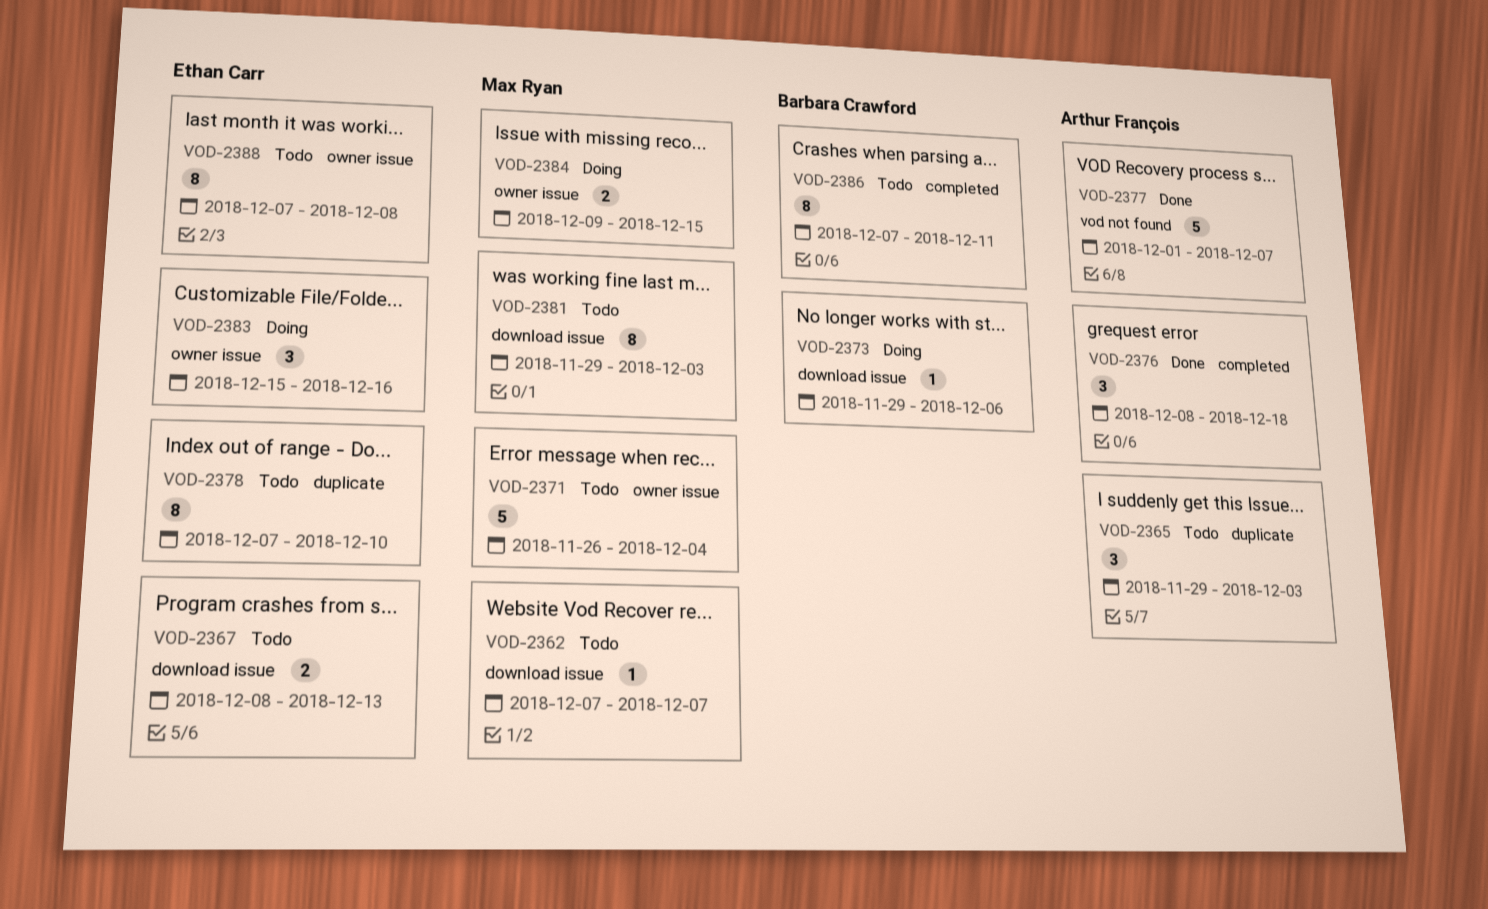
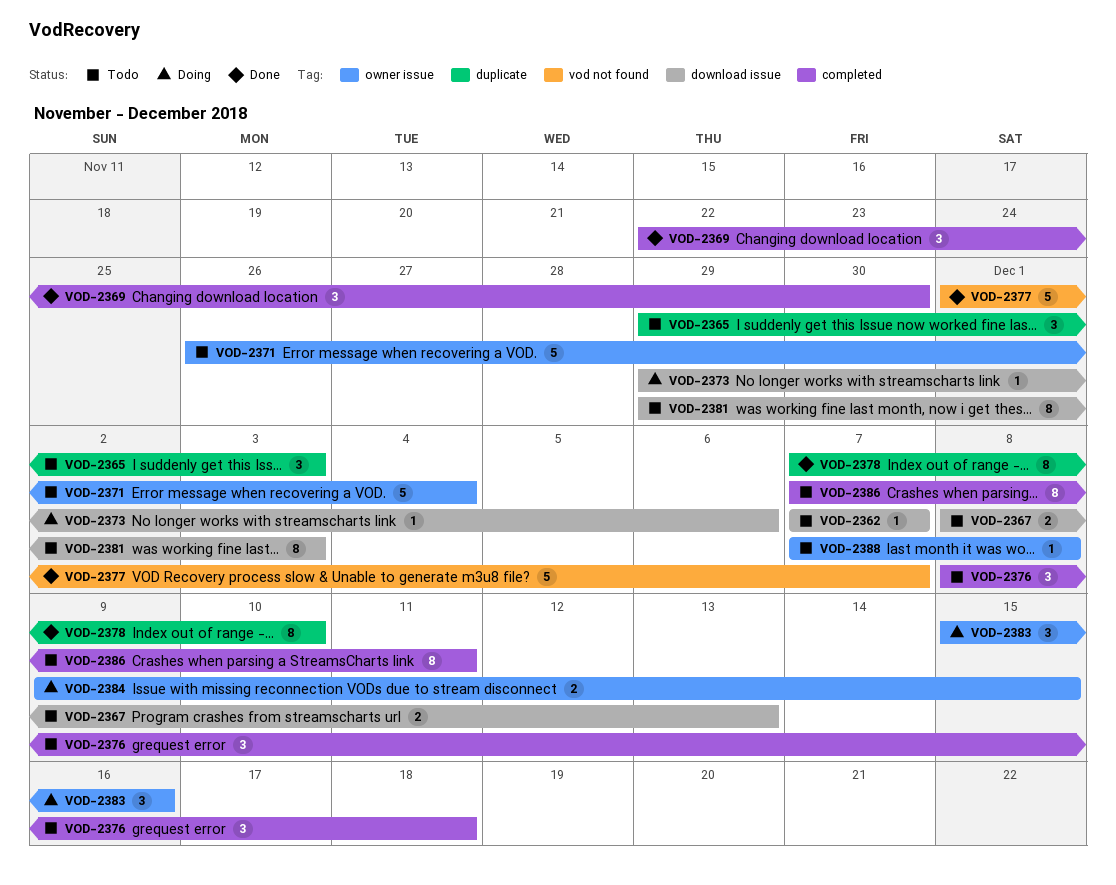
VOD-2369: none -> present
VOD-2376, status: Done -> Todo
VOD-2378, status: Todo -> Done
VOD-2388, estimate: 8 -> 1

